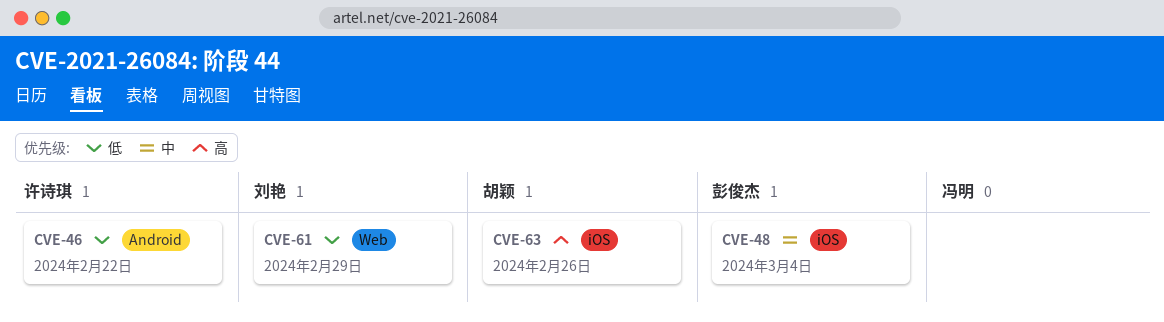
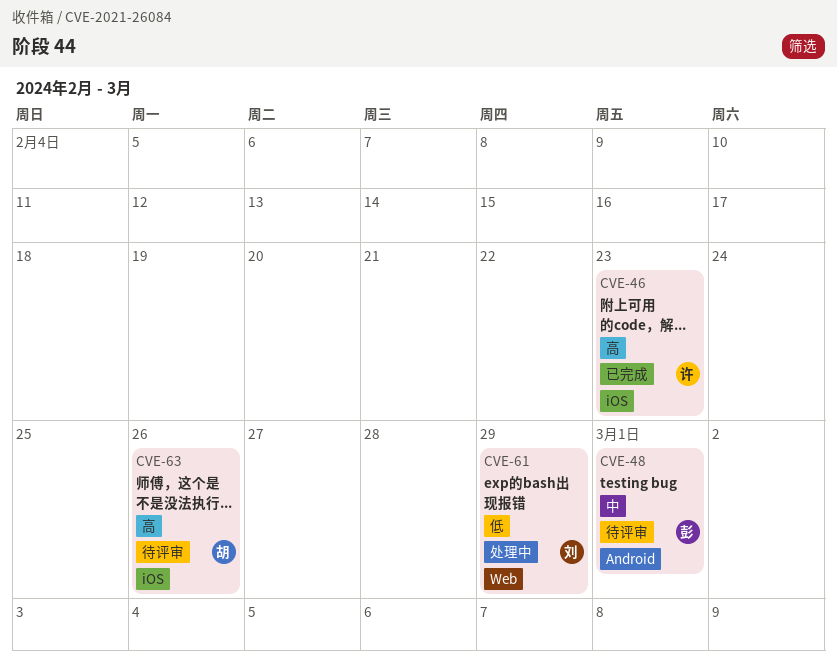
CVE-46, priority: 低 -> 高
CVE-46, label: Android -> iOS
CVE-46, due: Feb 22 -> Feb 23
CVE-48, label: iOS -> Android
CVE-48, due: Mar 4 -> Mar 1

